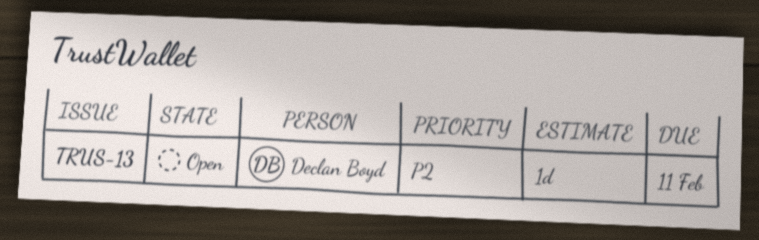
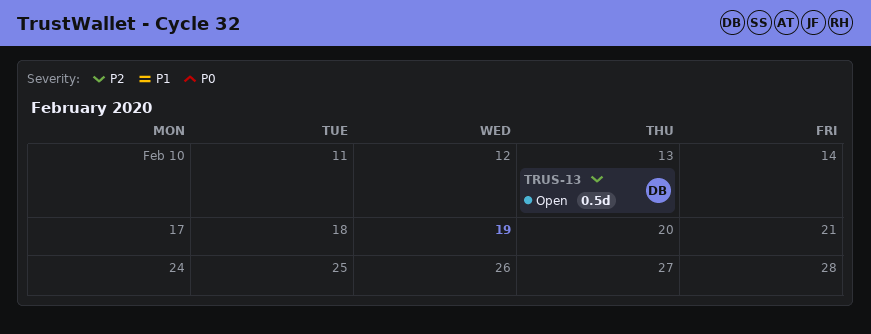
TRUS-13, estimate: 1d -> 0.5d
TRUS-13, due: Feb 11 -> Feb 13

